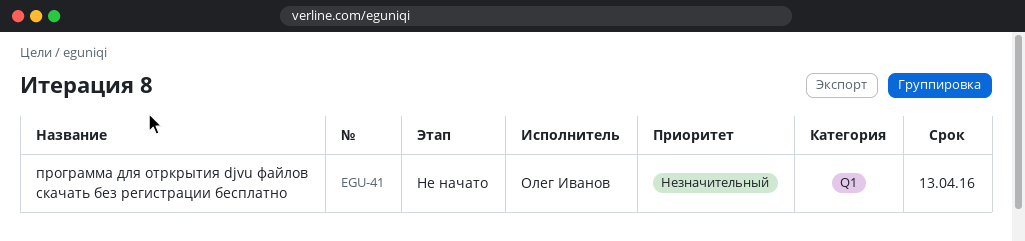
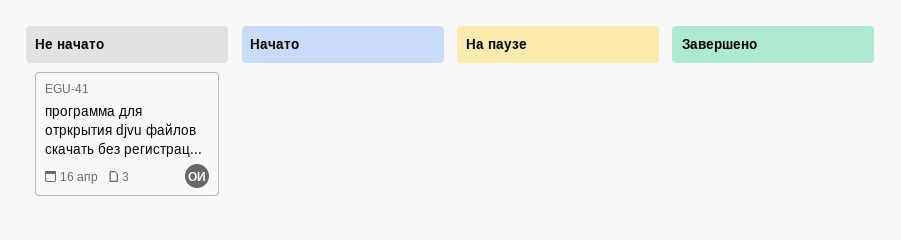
EGU-41, due: Apr 13 -> Apr 16

